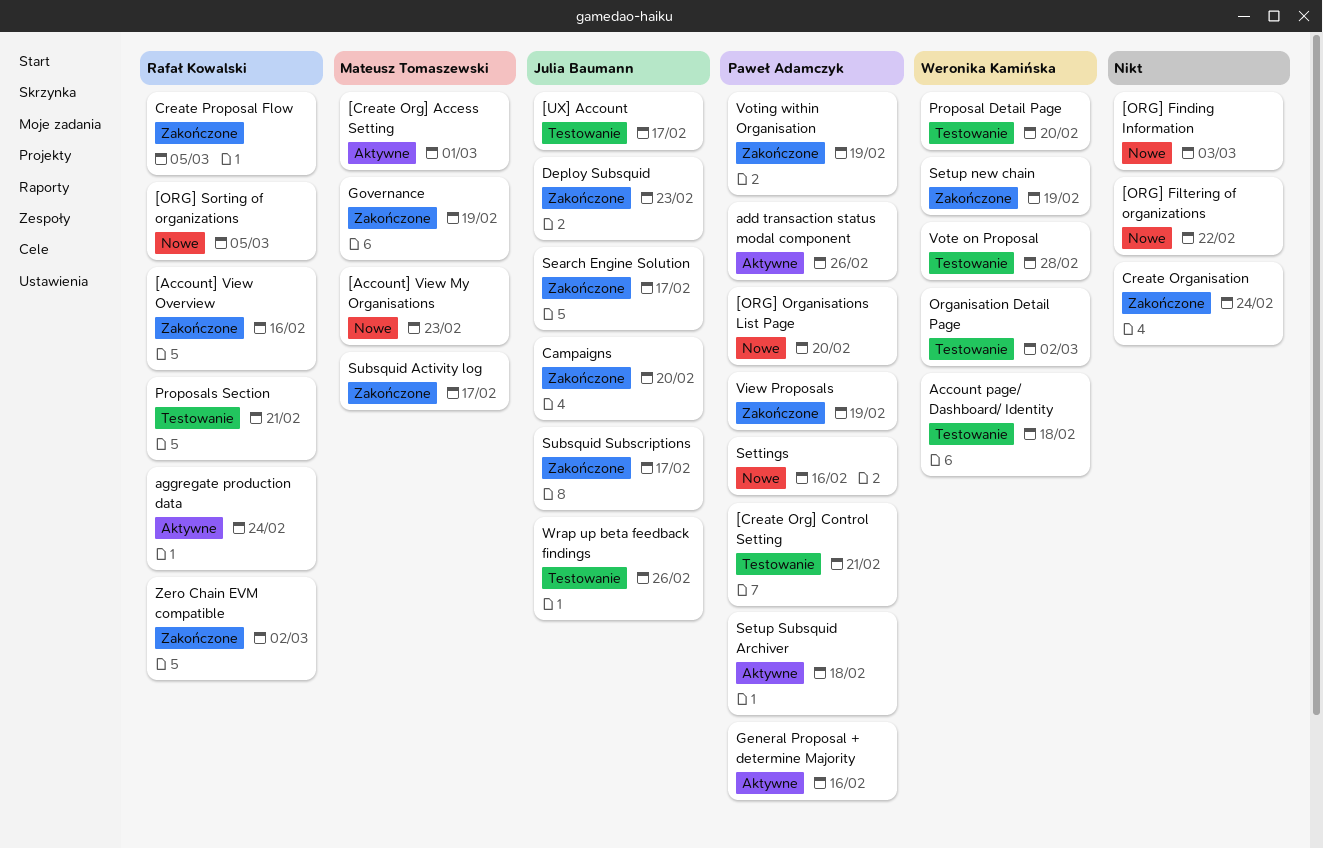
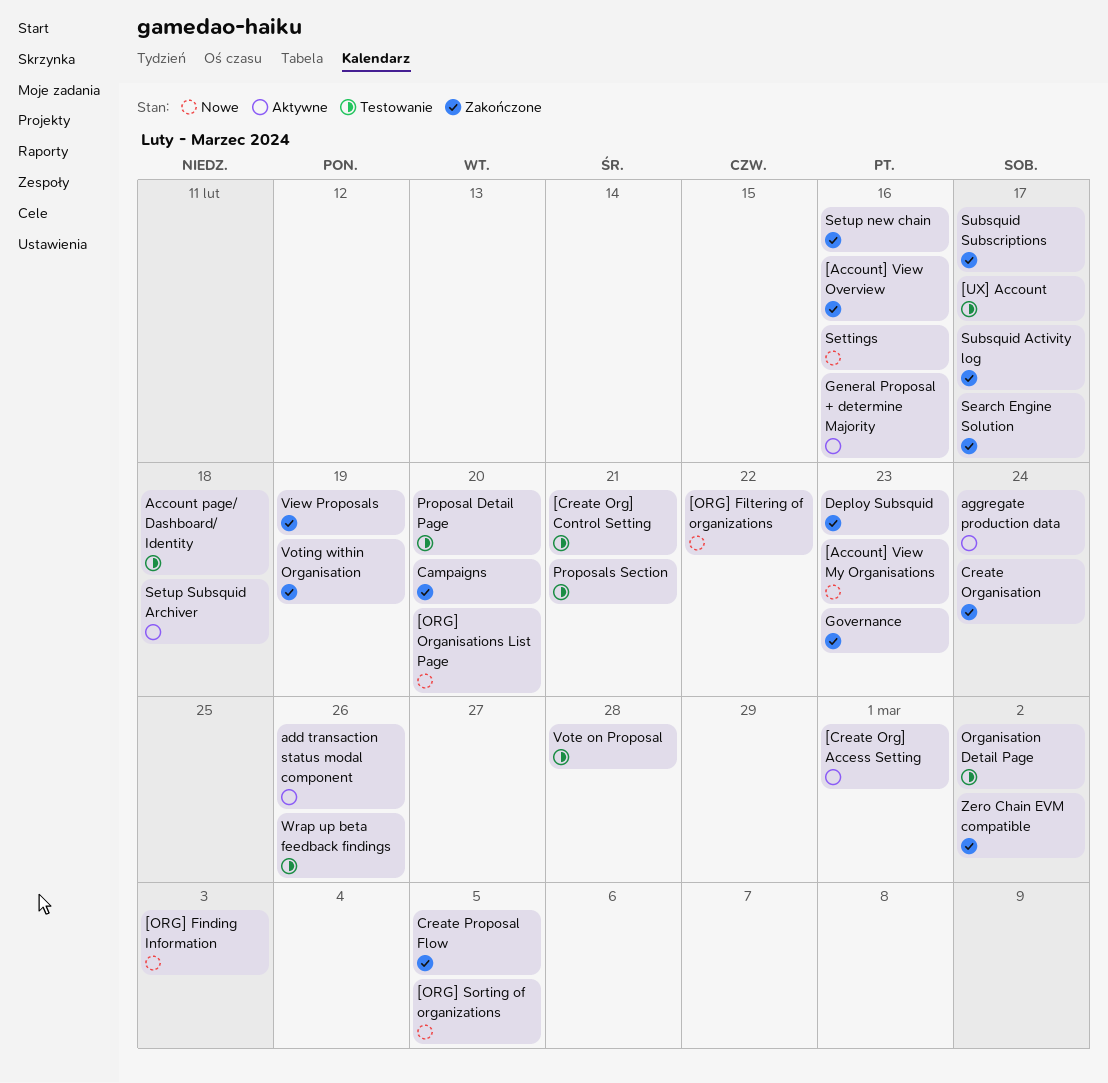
Governance, due: Feb 19 -> Feb 23
Setup new chain, due: Feb 19 -> Feb 16

